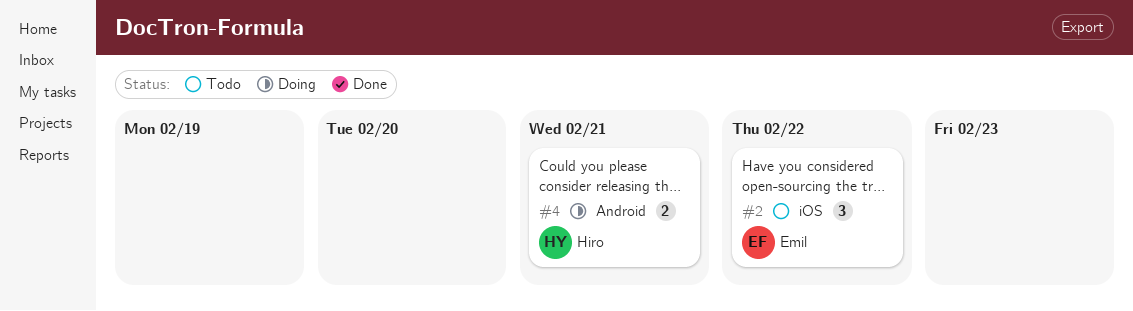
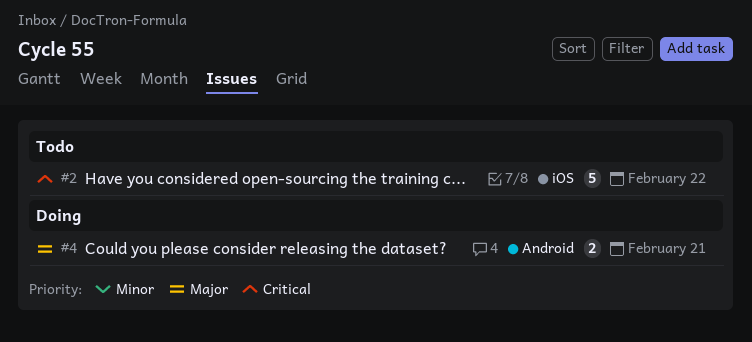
#2, estimate: 3 -> 5

